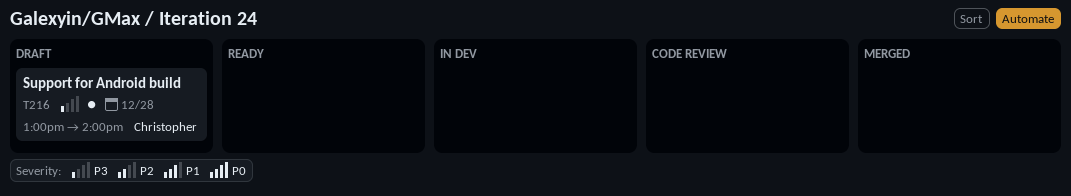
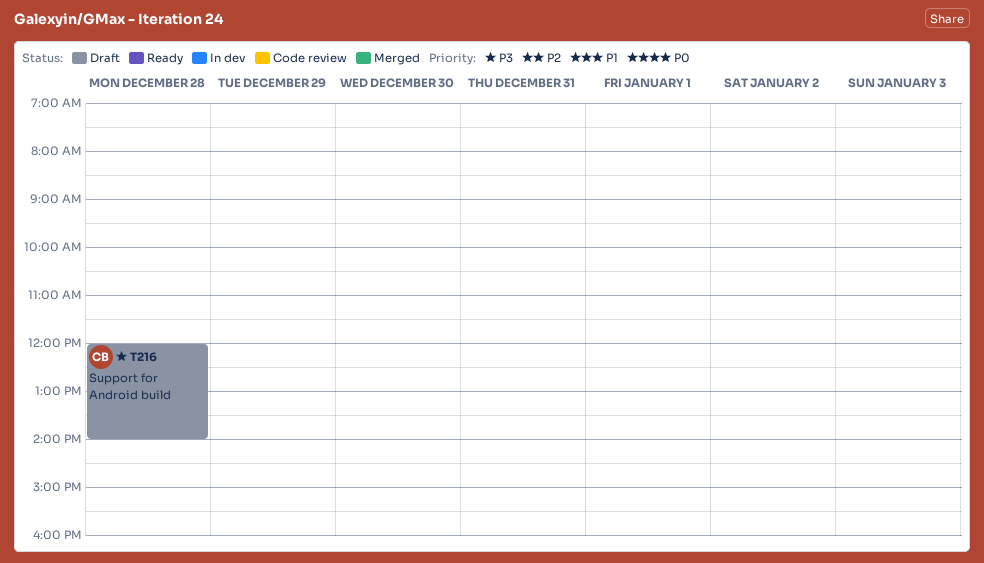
T216, begins: 13:00 -> 12:00

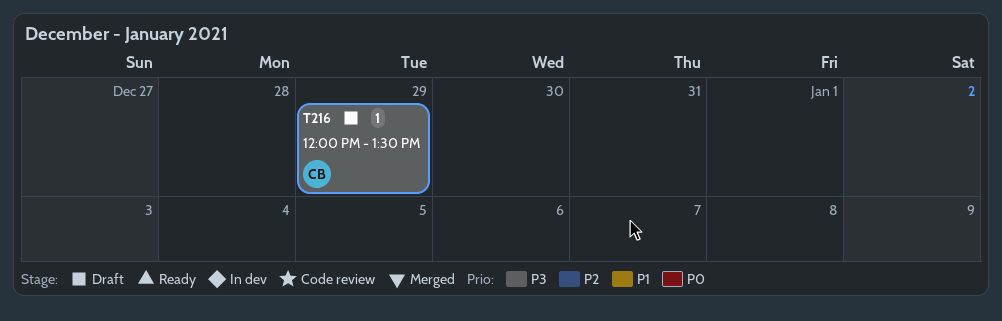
T216, day: Dec 28 -> Dec 29
T216, ends: 14:00 -> 13:30

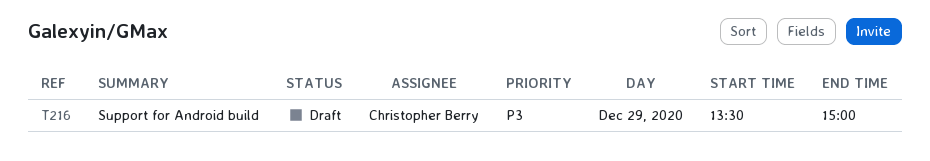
T216, begins: 12:00 -> 13:30
T216, ends: 13:30 -> 15:00

